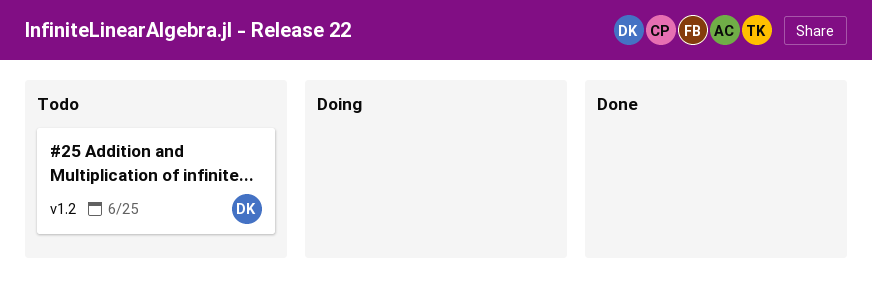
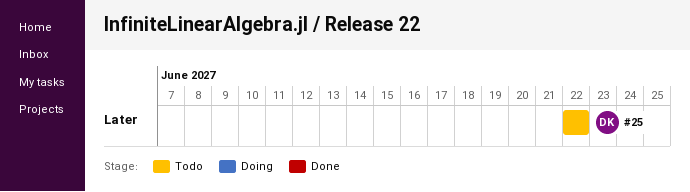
#25, due: Jun 25 -> Jun 22

